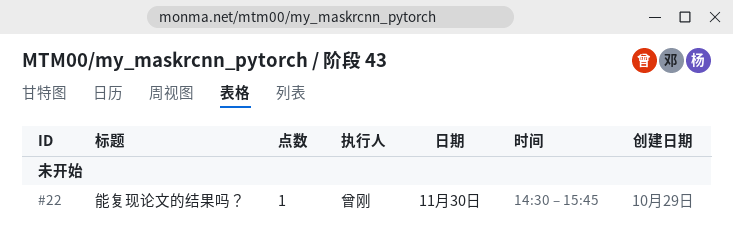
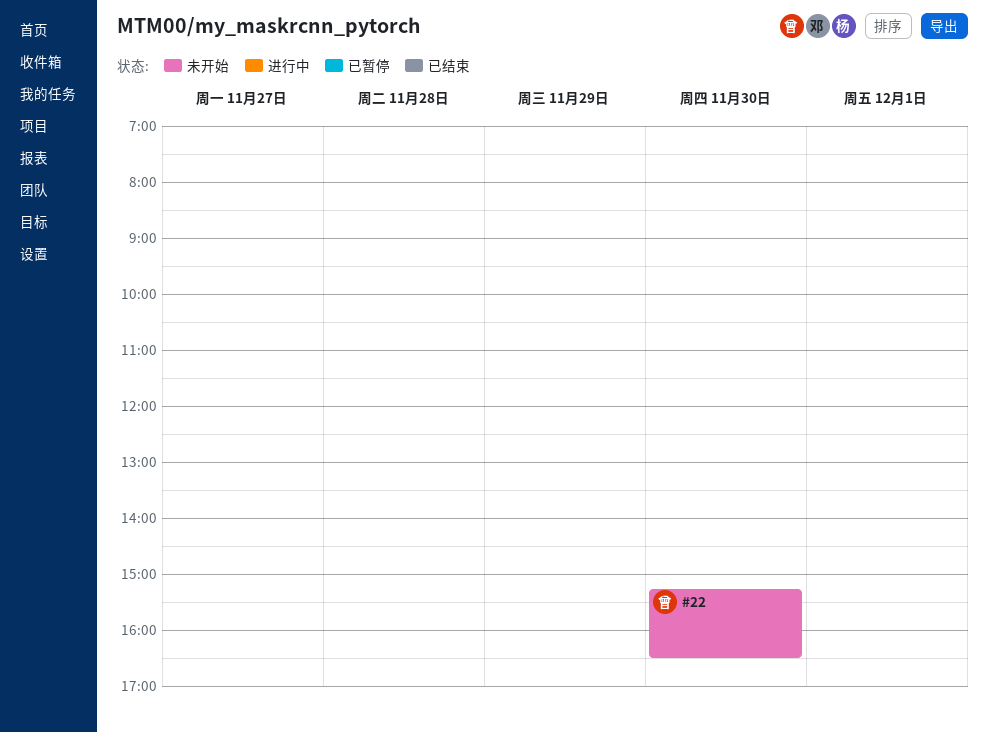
#22, begins: 14:30 -> 15:15
#22, ends: 15:45 -> 16:30

